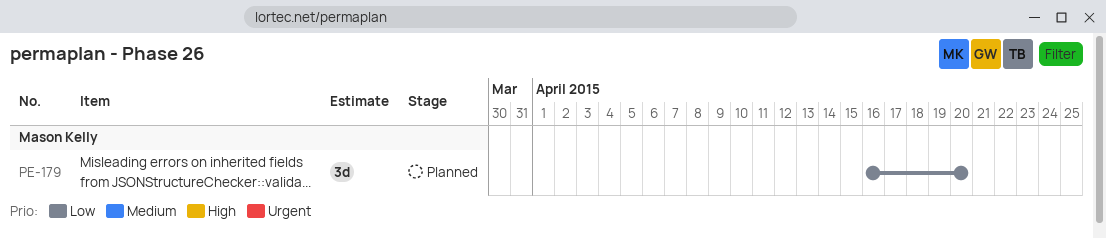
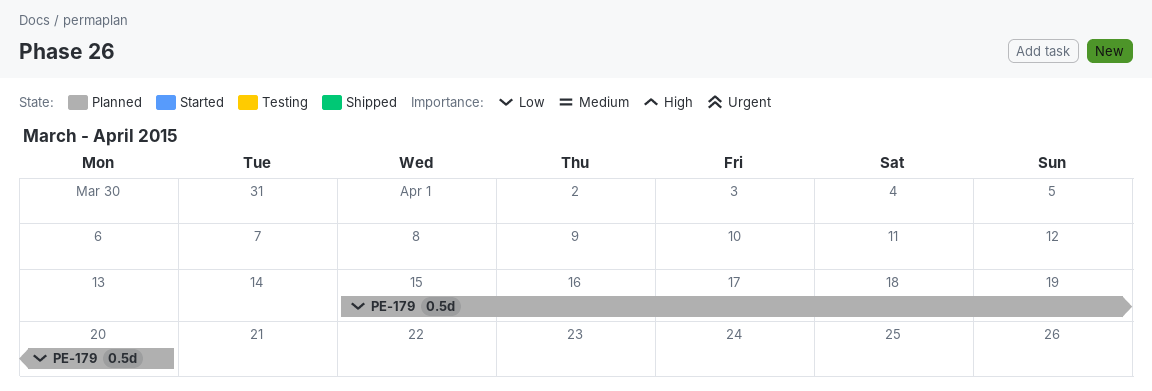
PE-179, estimate: 3d -> 0.5d
PE-179, start: Apr 16 -> Apr 15

